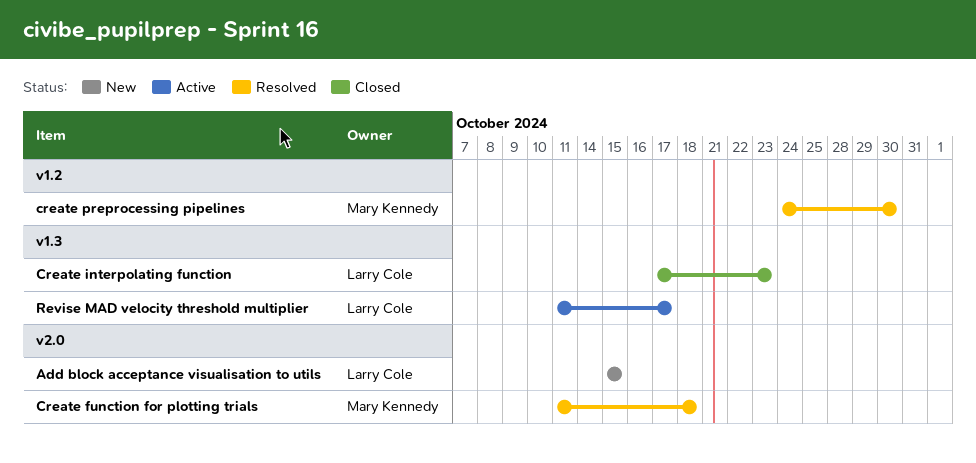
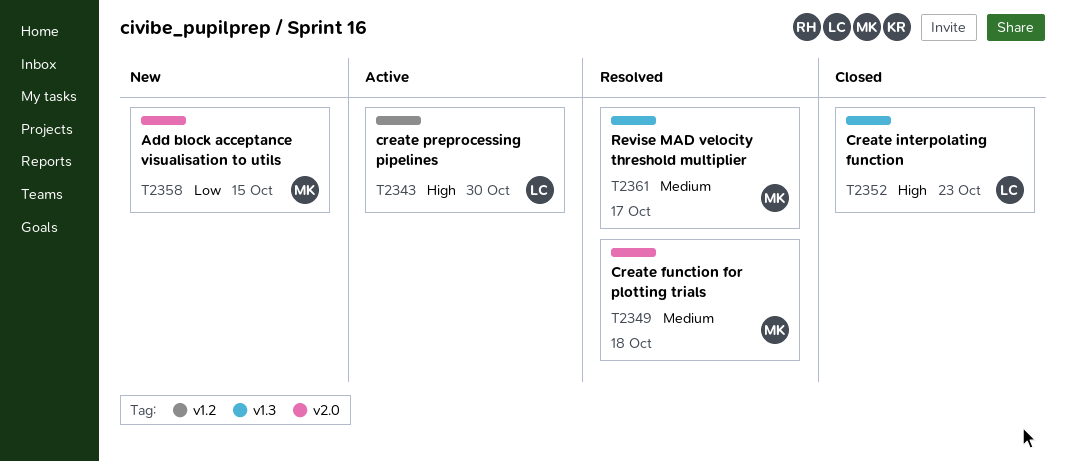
Add block acceptance visualisation to utils, owner: Larry Cole -> Mary Kennedy
create preprocessing pipelines, status: Resolved -> Active
create preprocessing pipelines, owner: Mary Kennedy -> Larry Cole
Revise MAD velocity threshold multiplier, status: Active -> Resolved
Revise MAD velocity threshold multiplier, owner: Larry Cole -> Mary Kennedy

